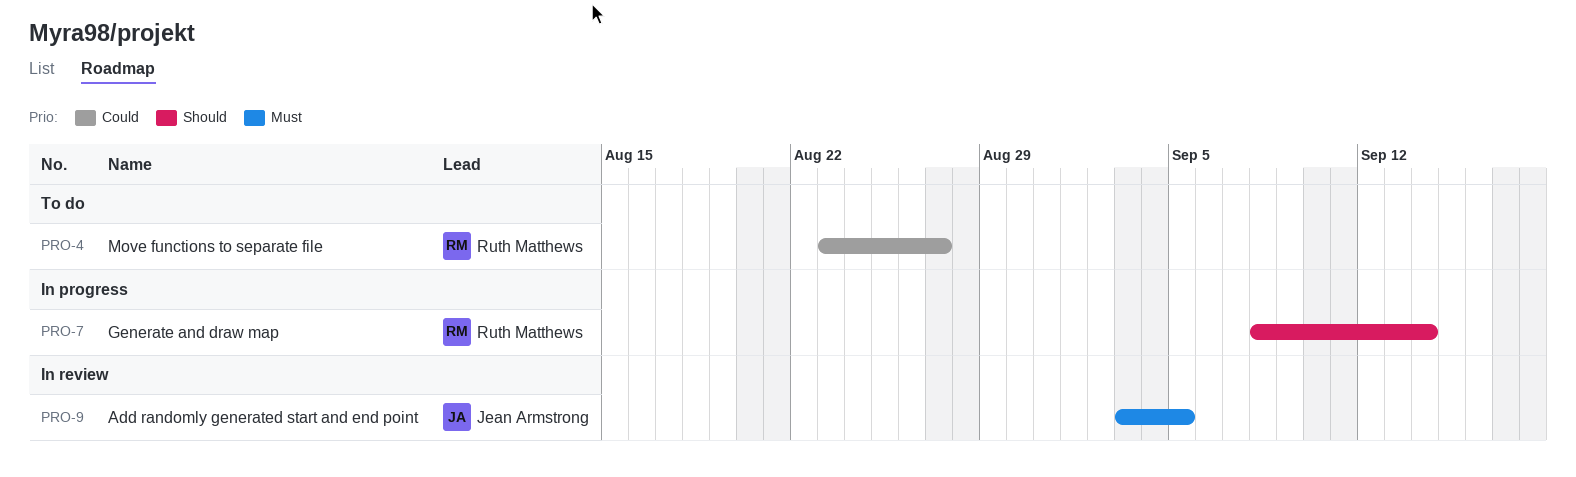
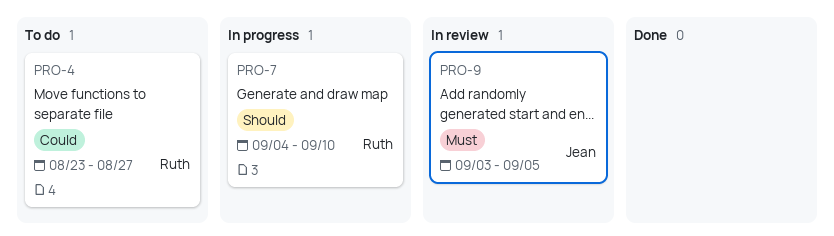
PRO-7, start: Sep 8 -> Sep 4
PRO-7, due: Sep 14 -> Sep 10

